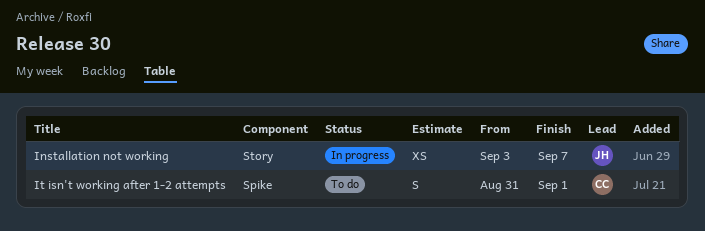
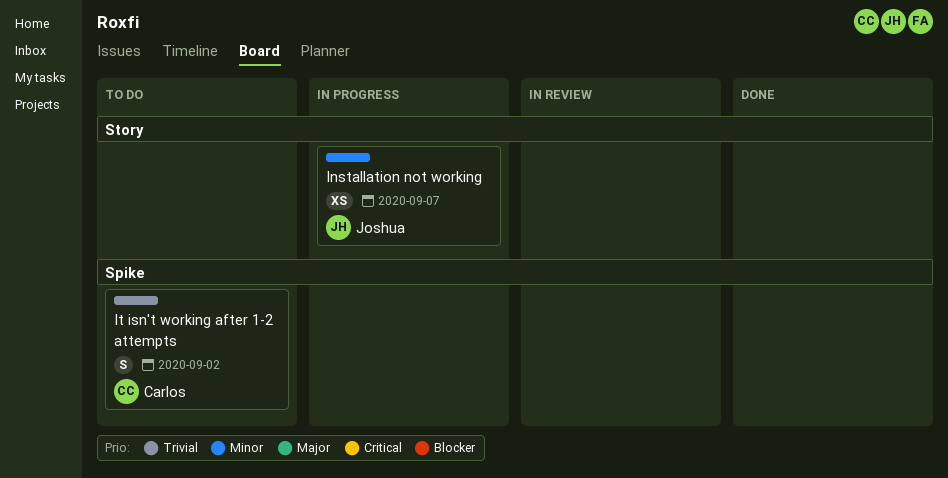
It isn't working after 1-2 attempts, due: Sep 1 -> Sep 2

